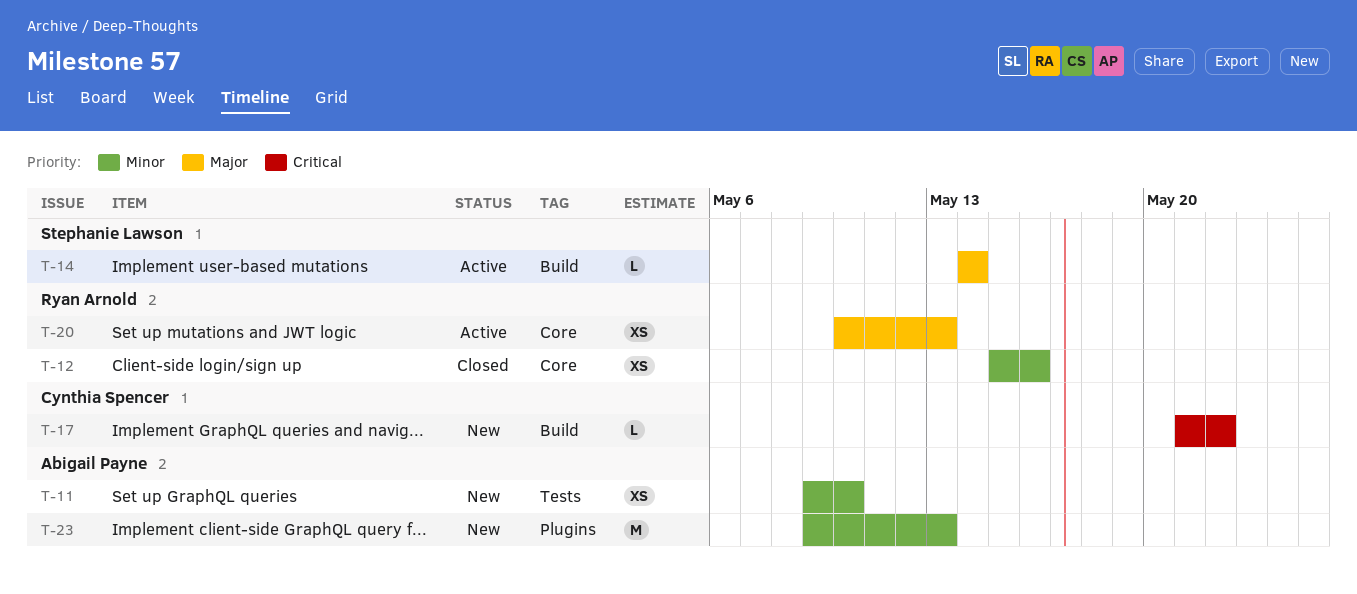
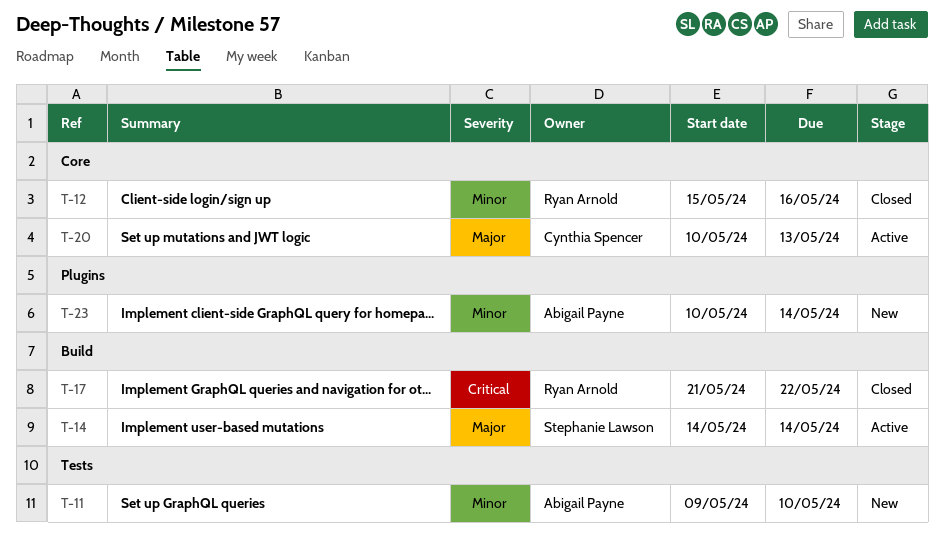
T-17, status: New -> Closed
T-17, owner: Cynthia Spencer -> Ryan Arnold
T-20, owner: Ryan Arnold -> Cynthia Spencer
T-23, start: May 9 -> May 10
T-23, due: May 13 -> May 14

